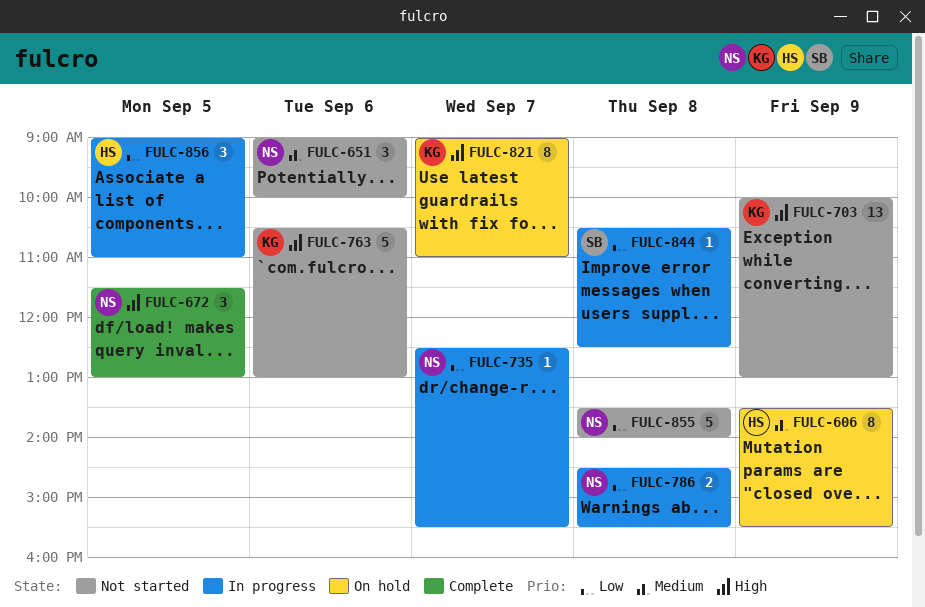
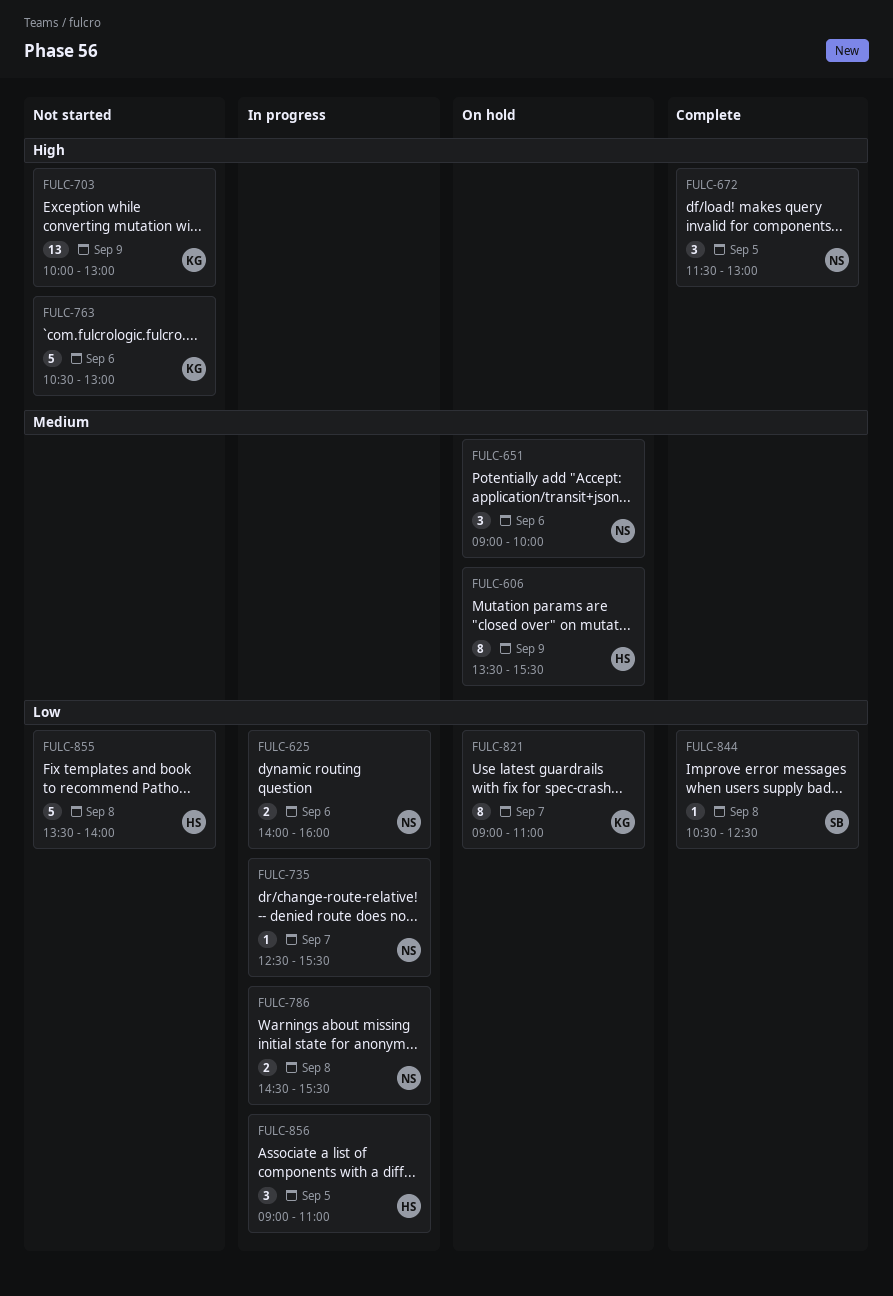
FULC-625: none -> present
FULC-651, status: Not started -> On hold
FULC-821, priority: High -> Low
FULC-844, status: In progress -> Complete
FULC-855, owner: NS -> HS

